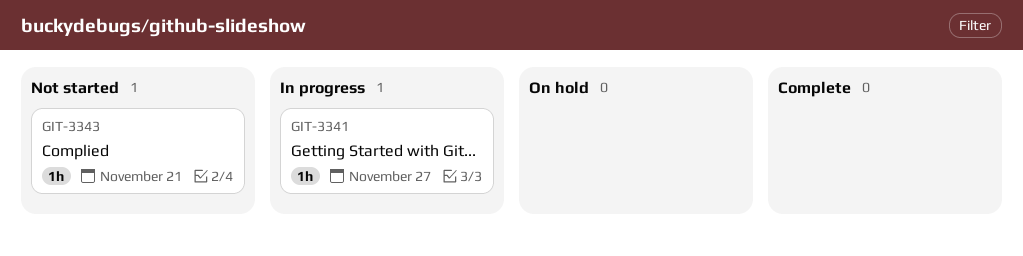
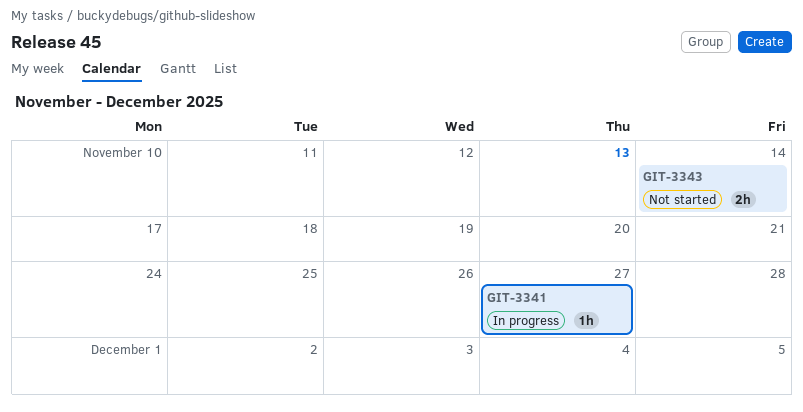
GIT-3343, estimate: 1h -> 2h
GIT-3343, due: Nov 21 -> Nov 14

